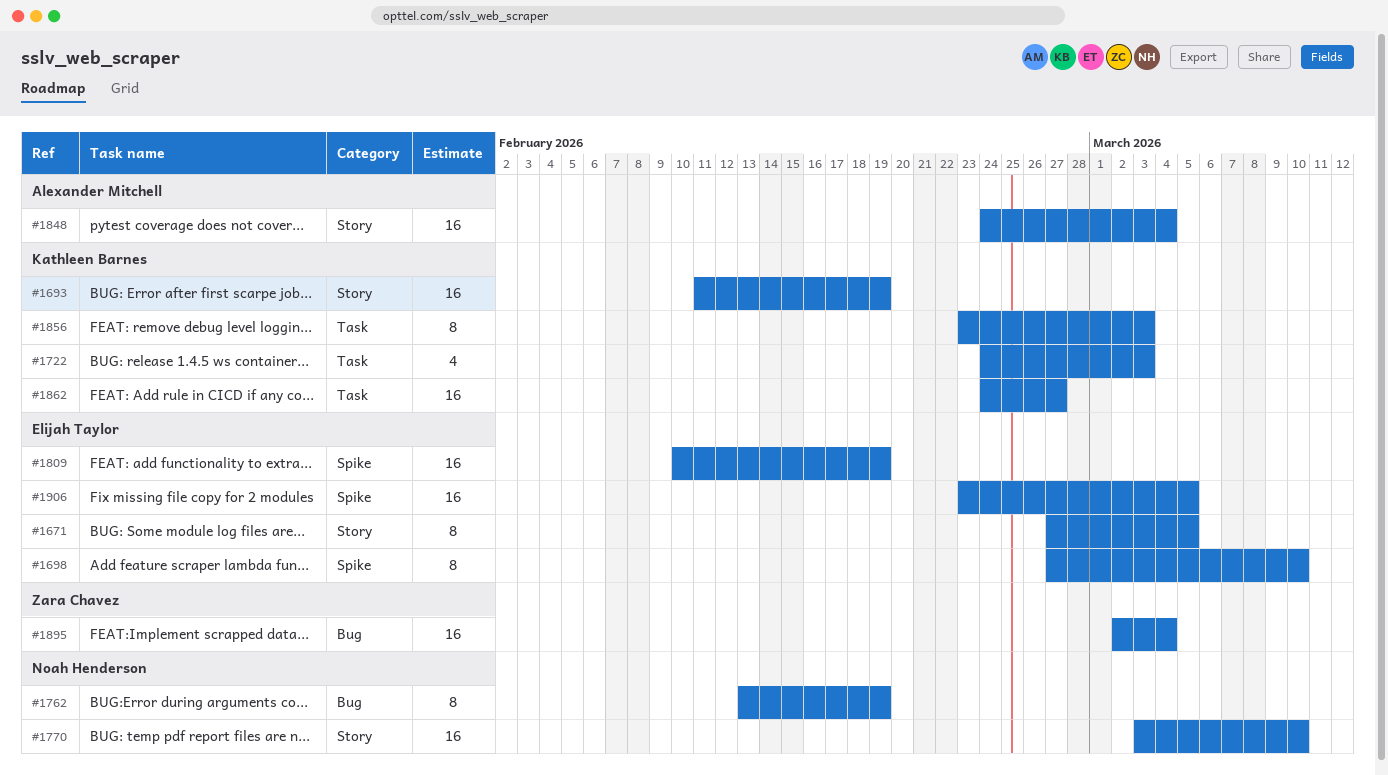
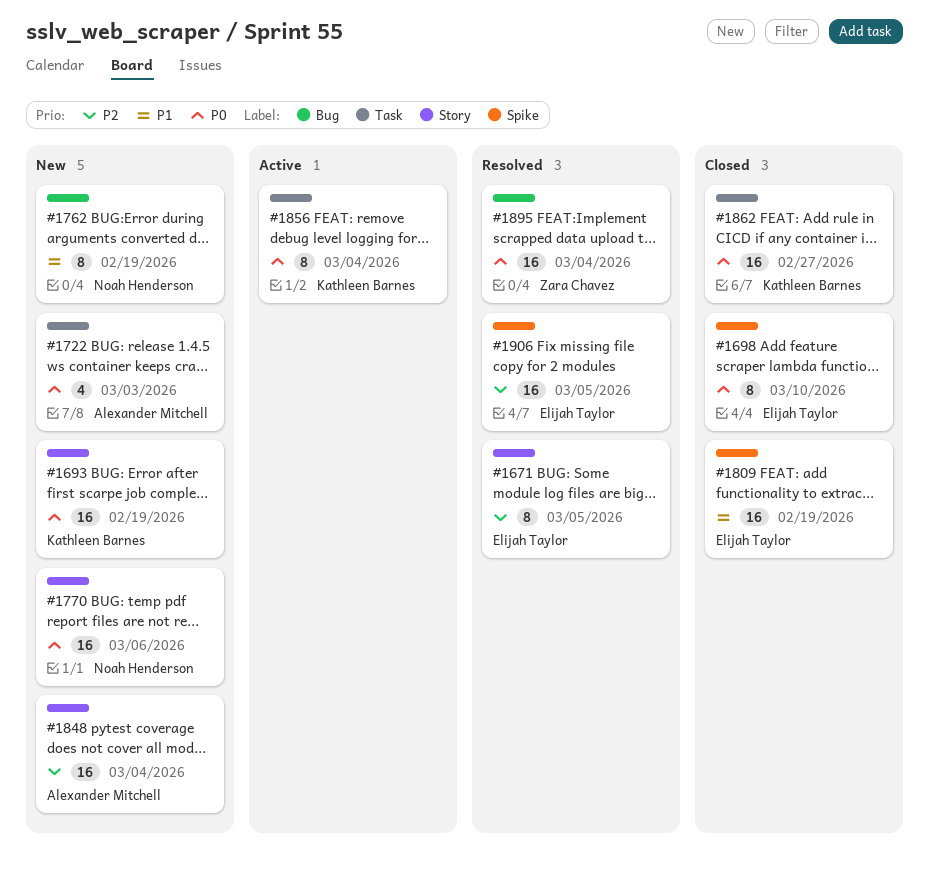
#1722, owner: Kathleen Barnes -> Alexander Mitchell
#1770, due: Mar 10 -> Mar 6
#1856, due: Mar 3 -> Mar 4

